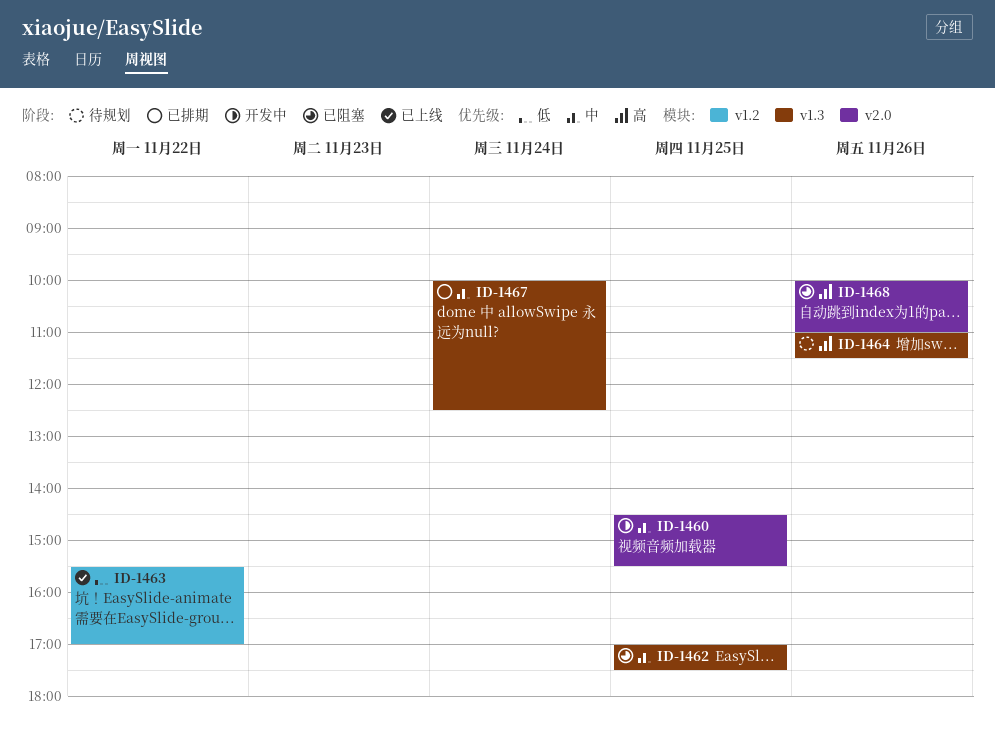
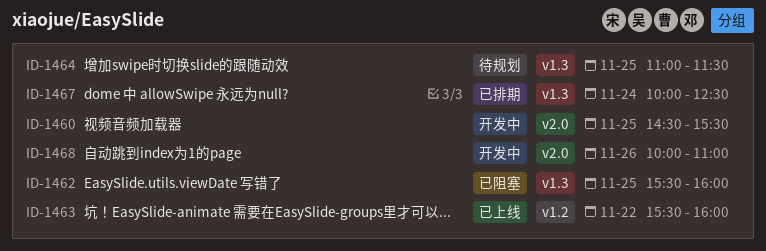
ID-1462, begins: 17:00 -> 15:30
ID-1462, ends: 17:30 -> 16:00
ID-1463, ends: 17:00 -> 16:00
ID-1464, day: Nov 26 -> Nov 25
ID-1468, status: 已阻塞 -> 开发中

